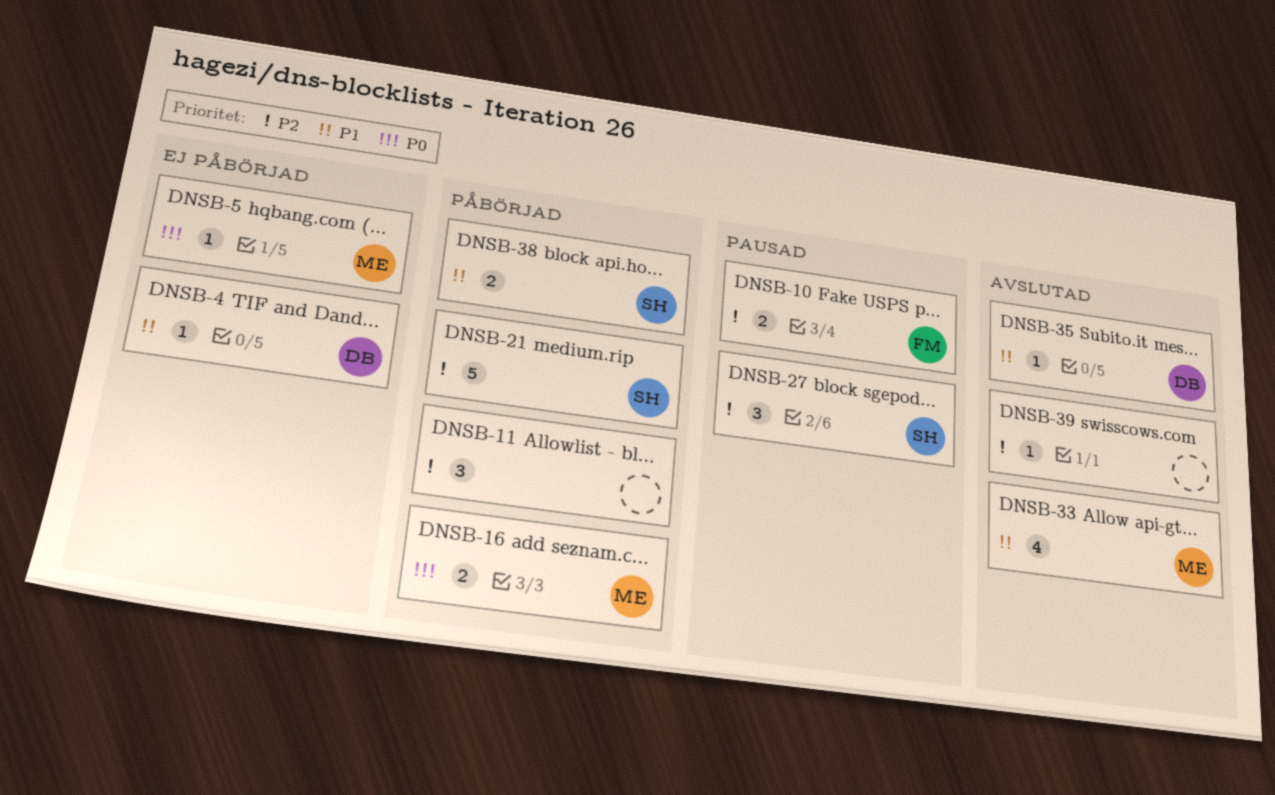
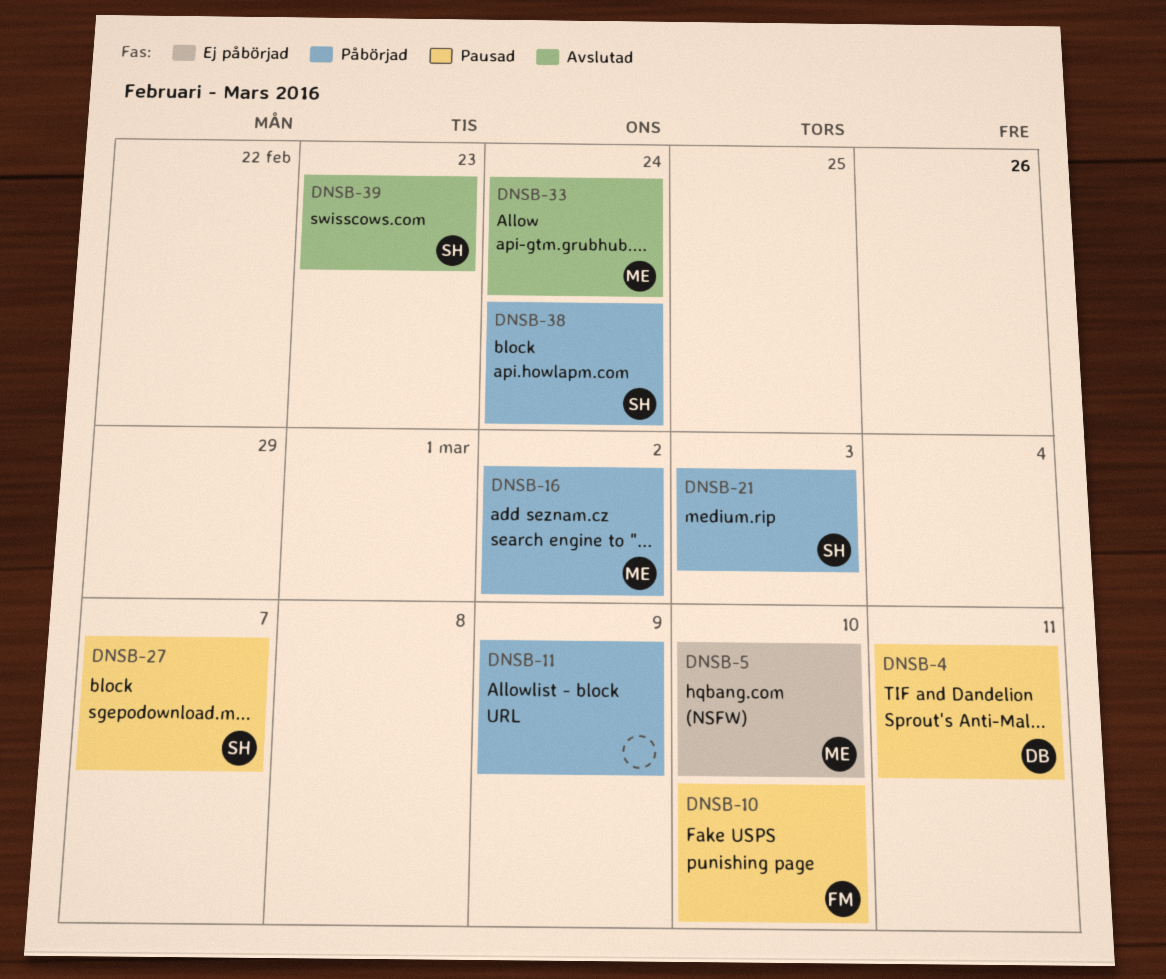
DNSB-4, status: Ej påbörjad -> Pausad
DNSB-35: present -> none
DNSB-39, owner: none -> SH

